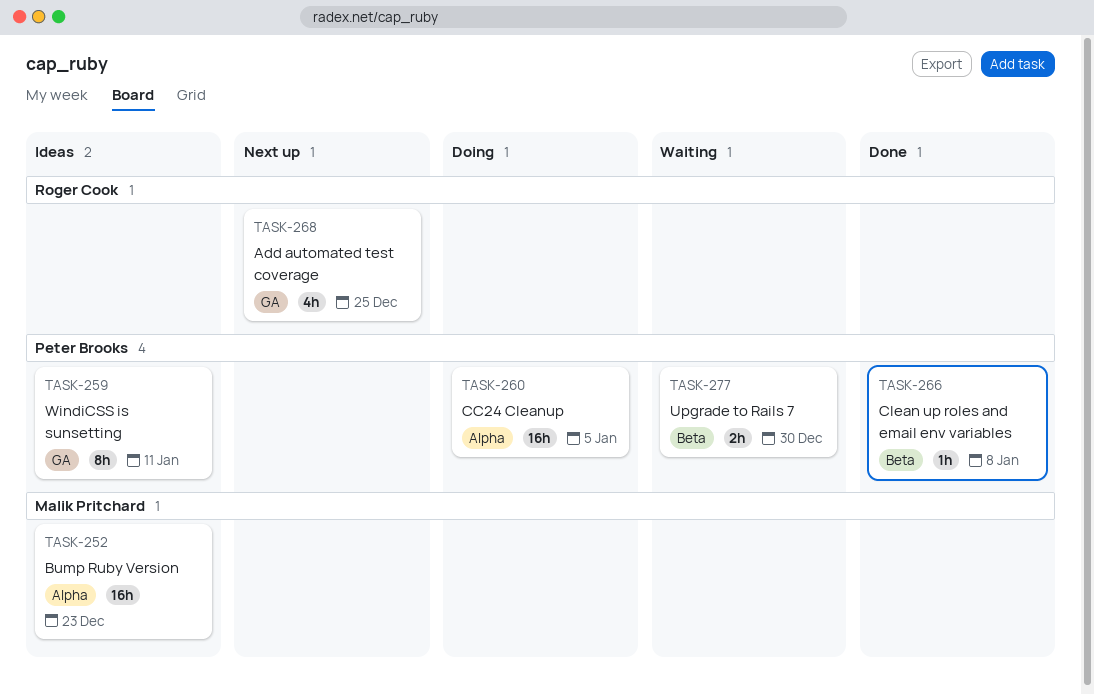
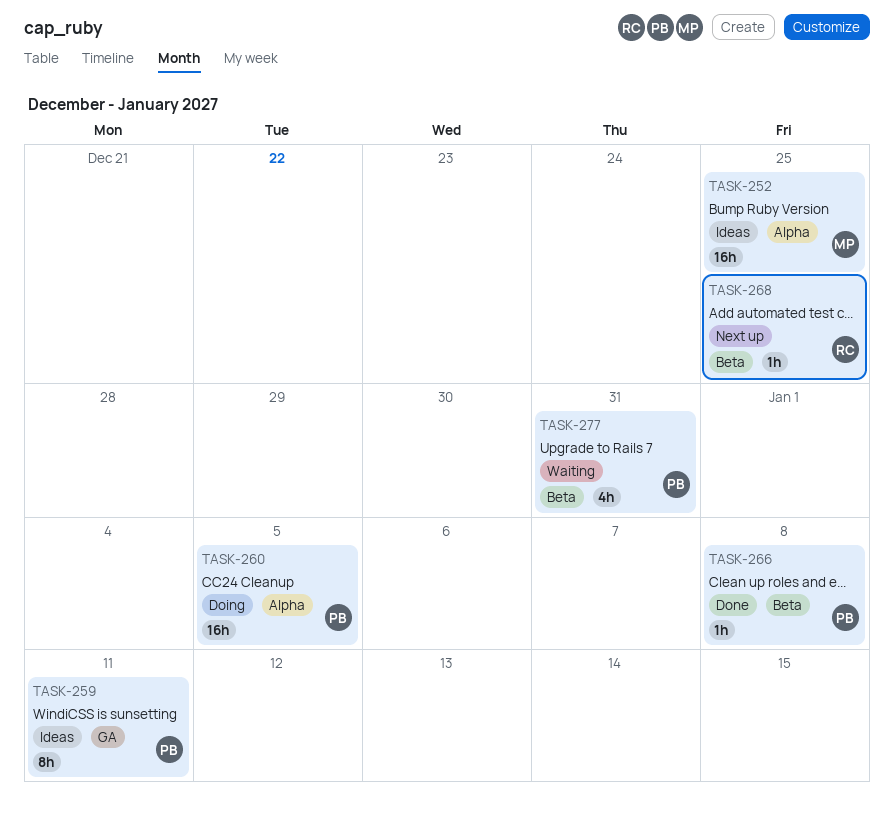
TASK-252, due: Dec 23 -> Dec 25
TASK-268, label: GA -> Beta
TASK-268, estimate: 4h -> 1h
TASK-277, estimate: 2h -> 4h
TASK-277, due: Dec 30 -> Dec 31

